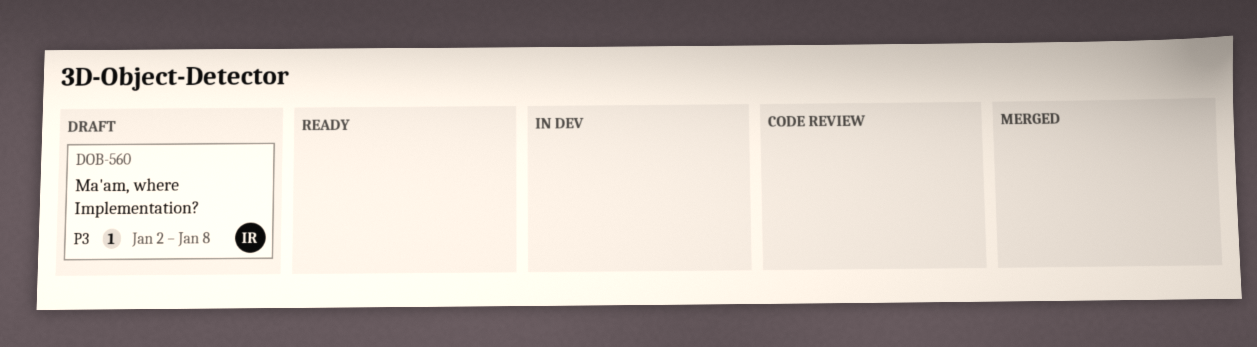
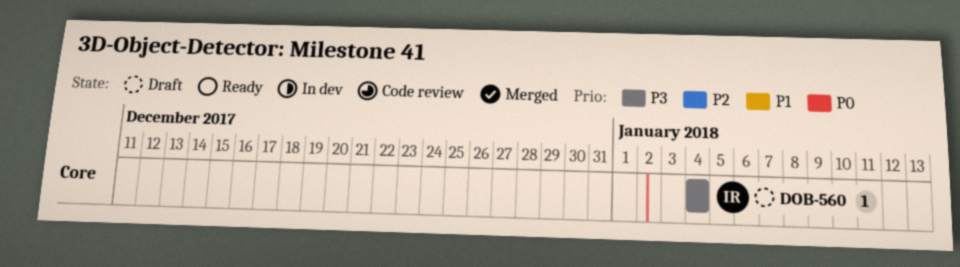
DOB-560, start: Jan 2 -> Jan 4
DOB-560, due: Jan 8 -> Jan 4

